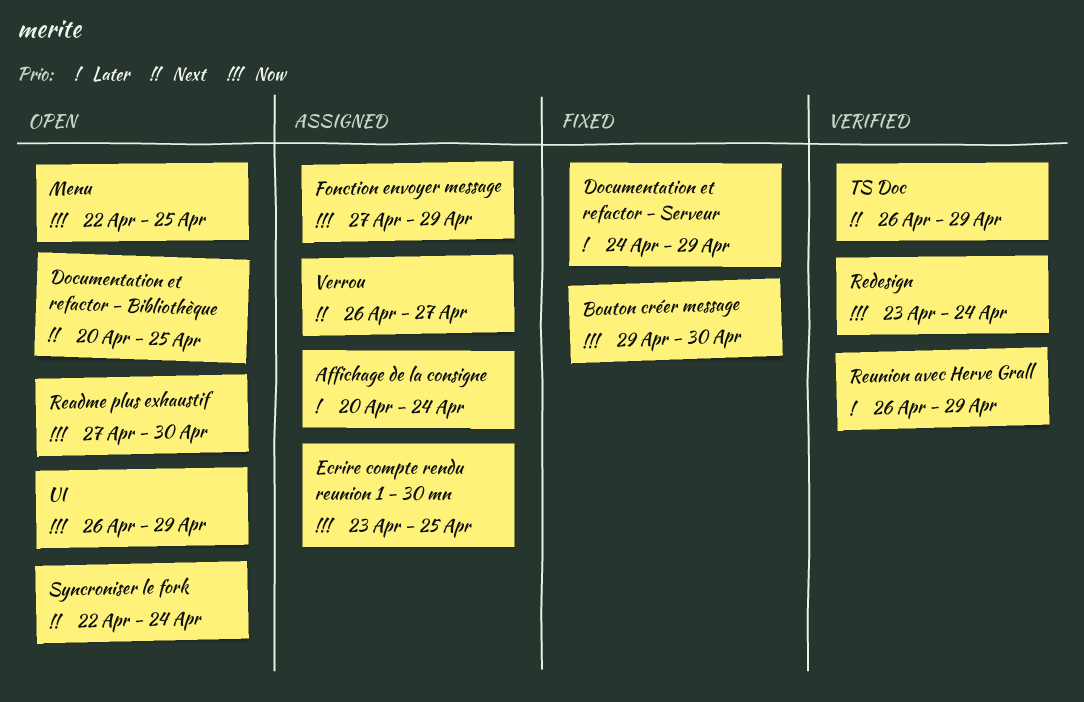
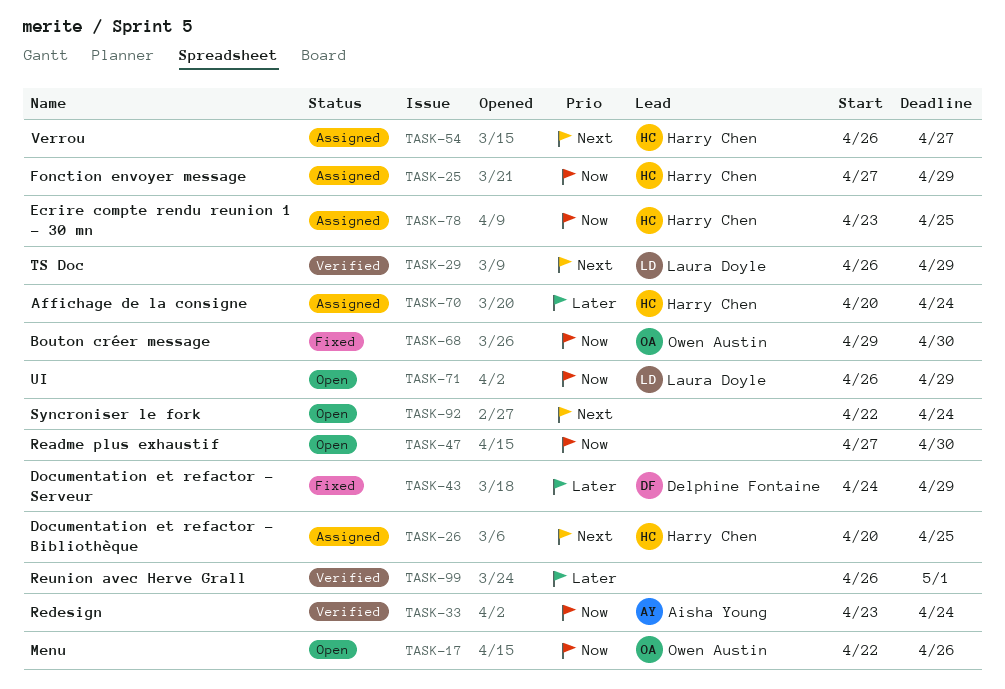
Documentation et refactor - Bibliothèque, status: Open -> Assigned
Menu, due: Apr 25 -> Apr 26
Reunion avec Herve Grall, due: Apr 29 -> May 1

